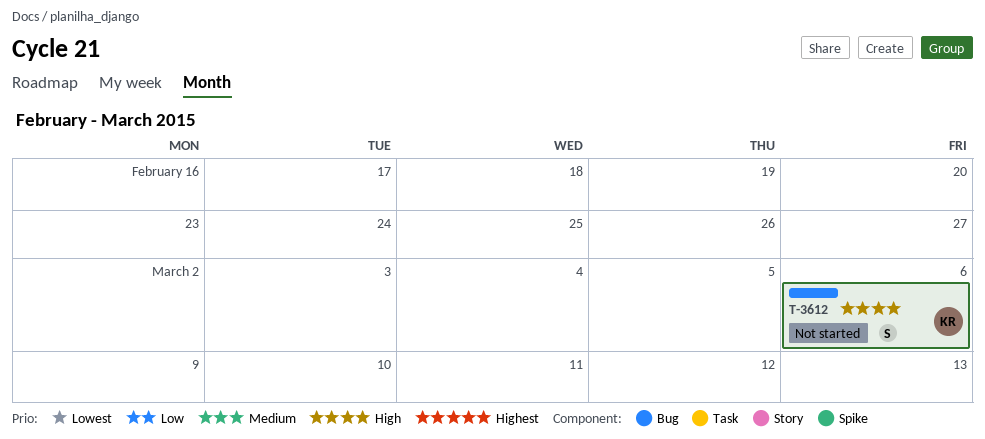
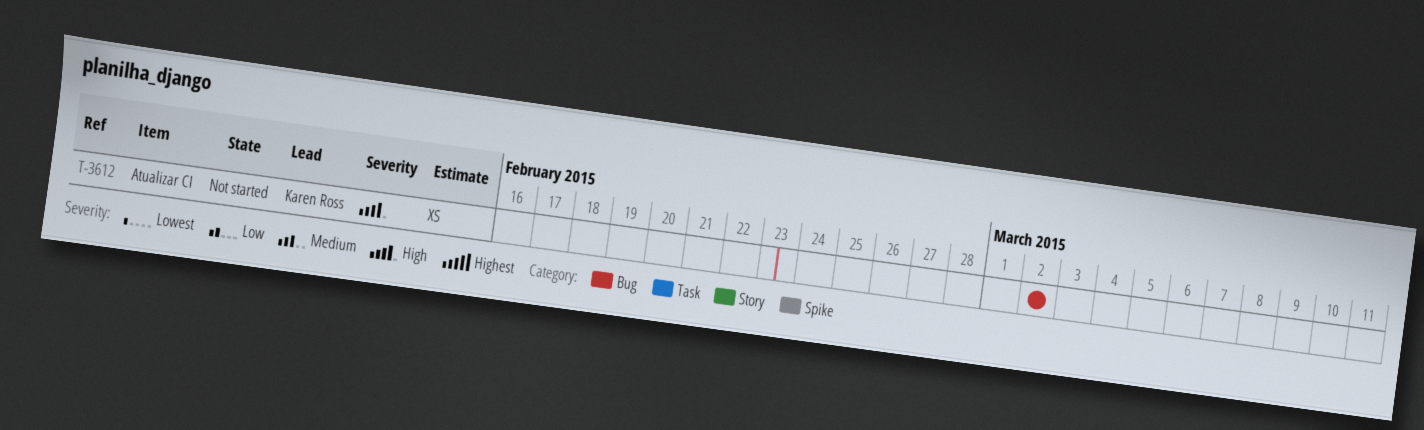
T-3612, estimate: S -> XS
T-3612, due: Mar 6 -> Mar 2

